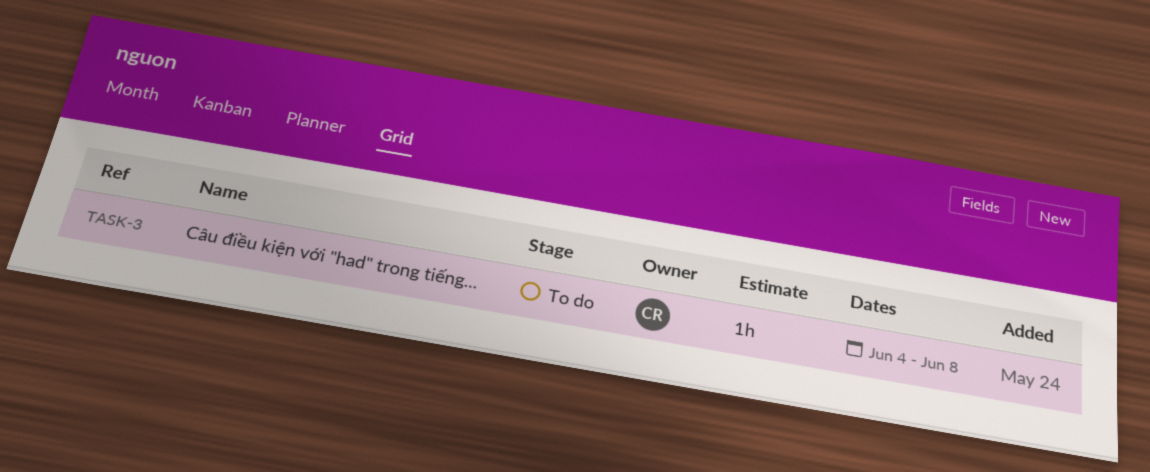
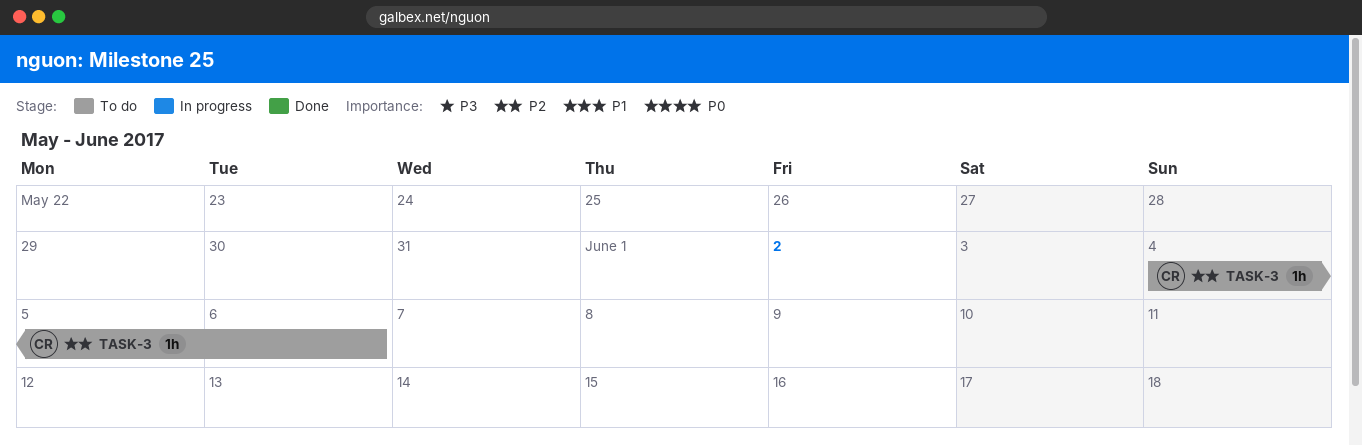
TASK-3, due: Jun 8 -> Jun 6

